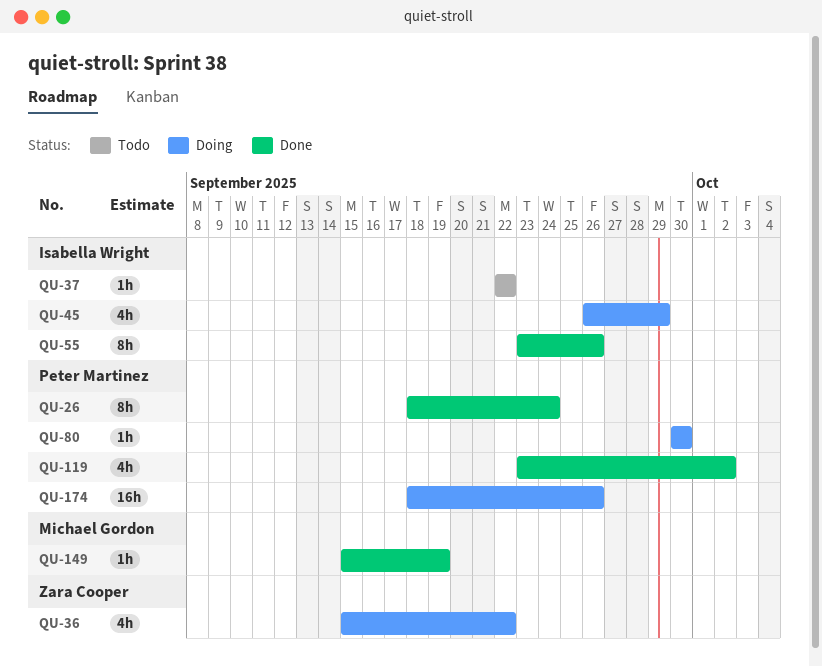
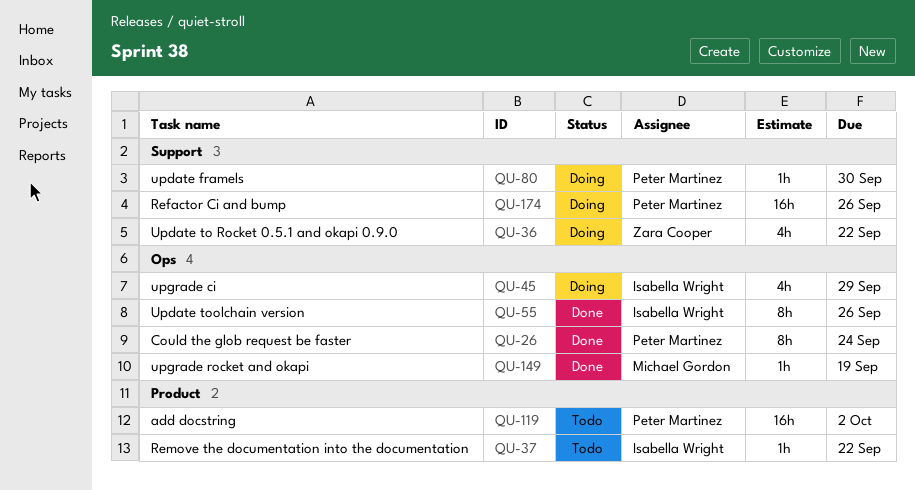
QU-119, status: Done -> Todo
QU-119, estimate: 4h -> 16h

